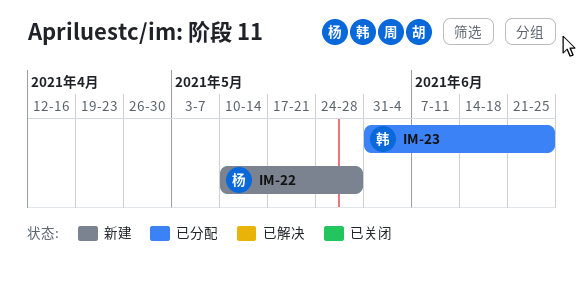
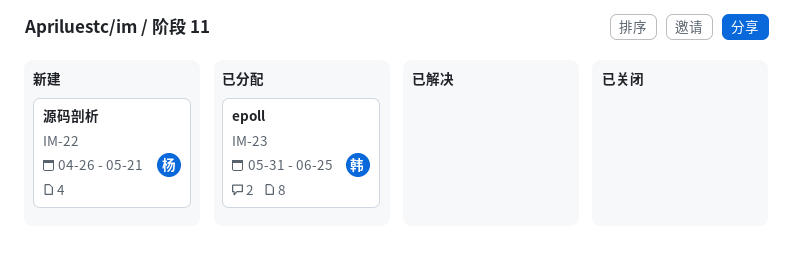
IM-22, start: May 10 -> Apr 26
IM-22, due: May 28 -> May 21

